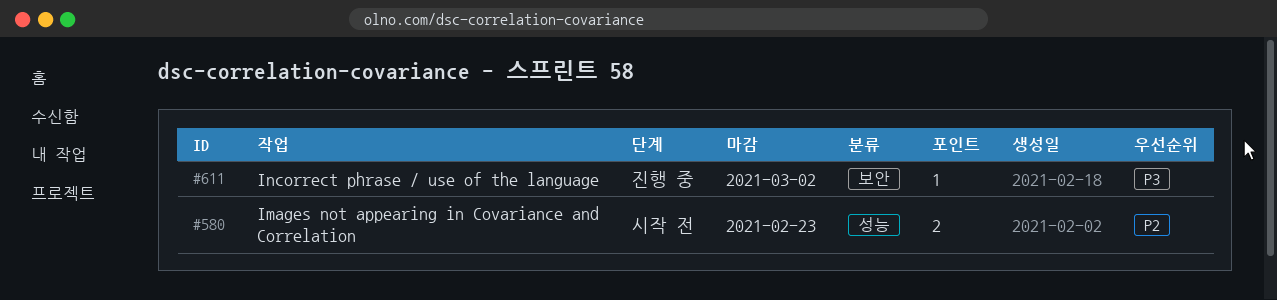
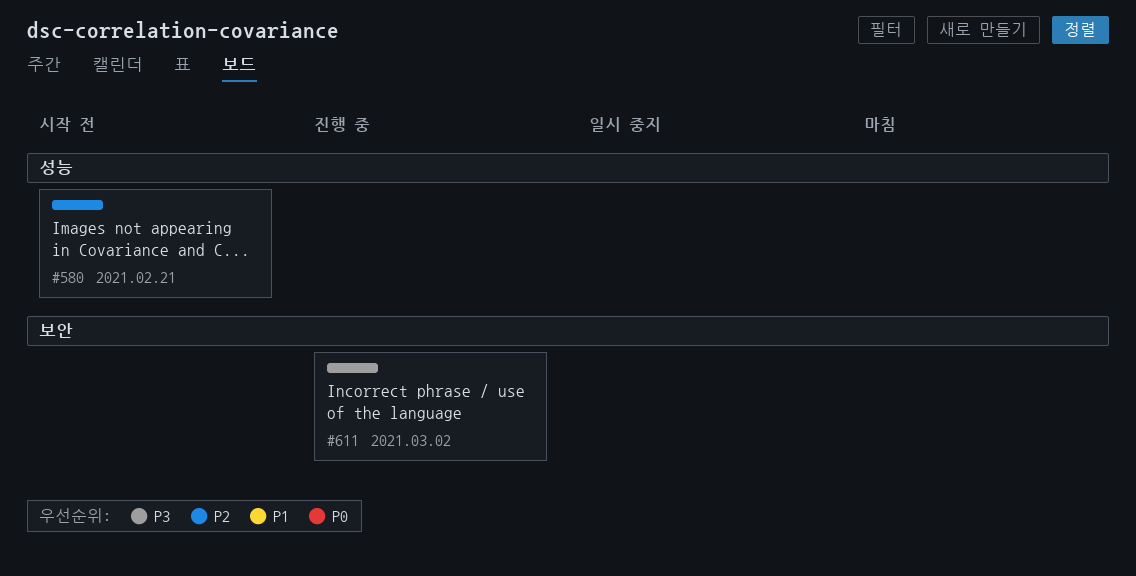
#580, due: Feb 23 -> Feb 21

